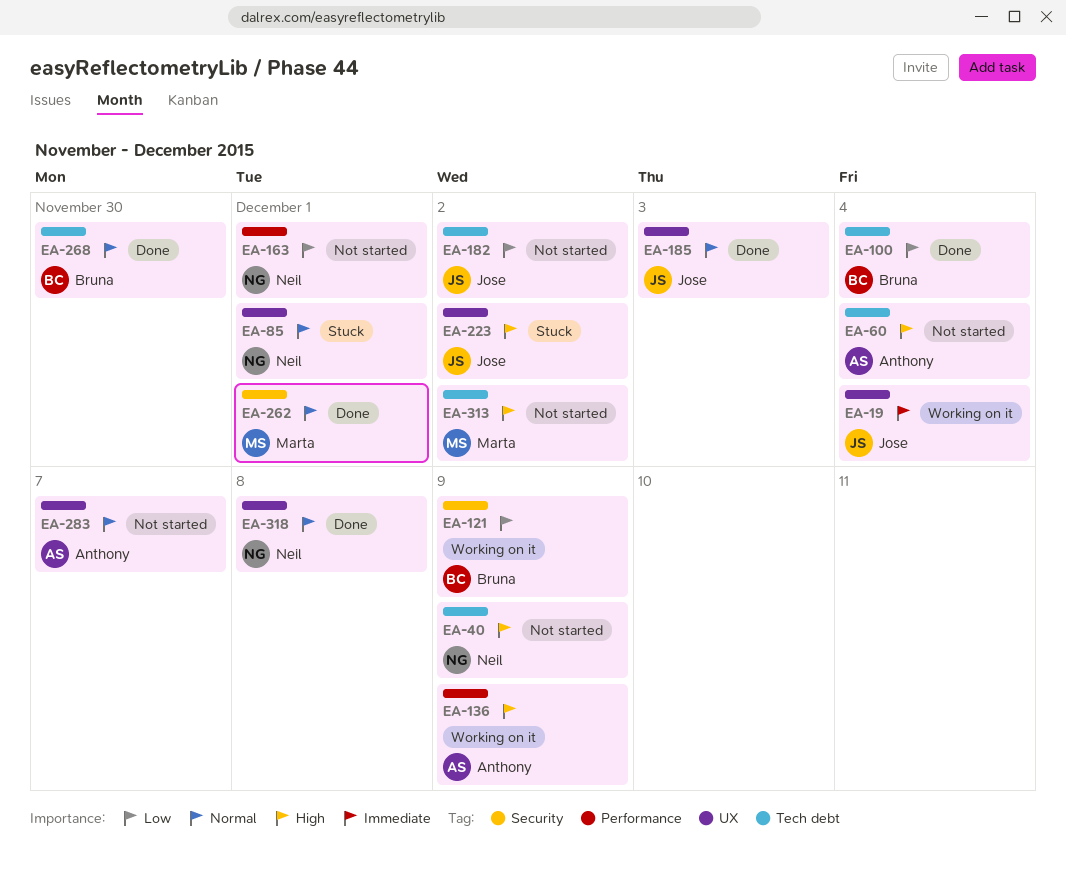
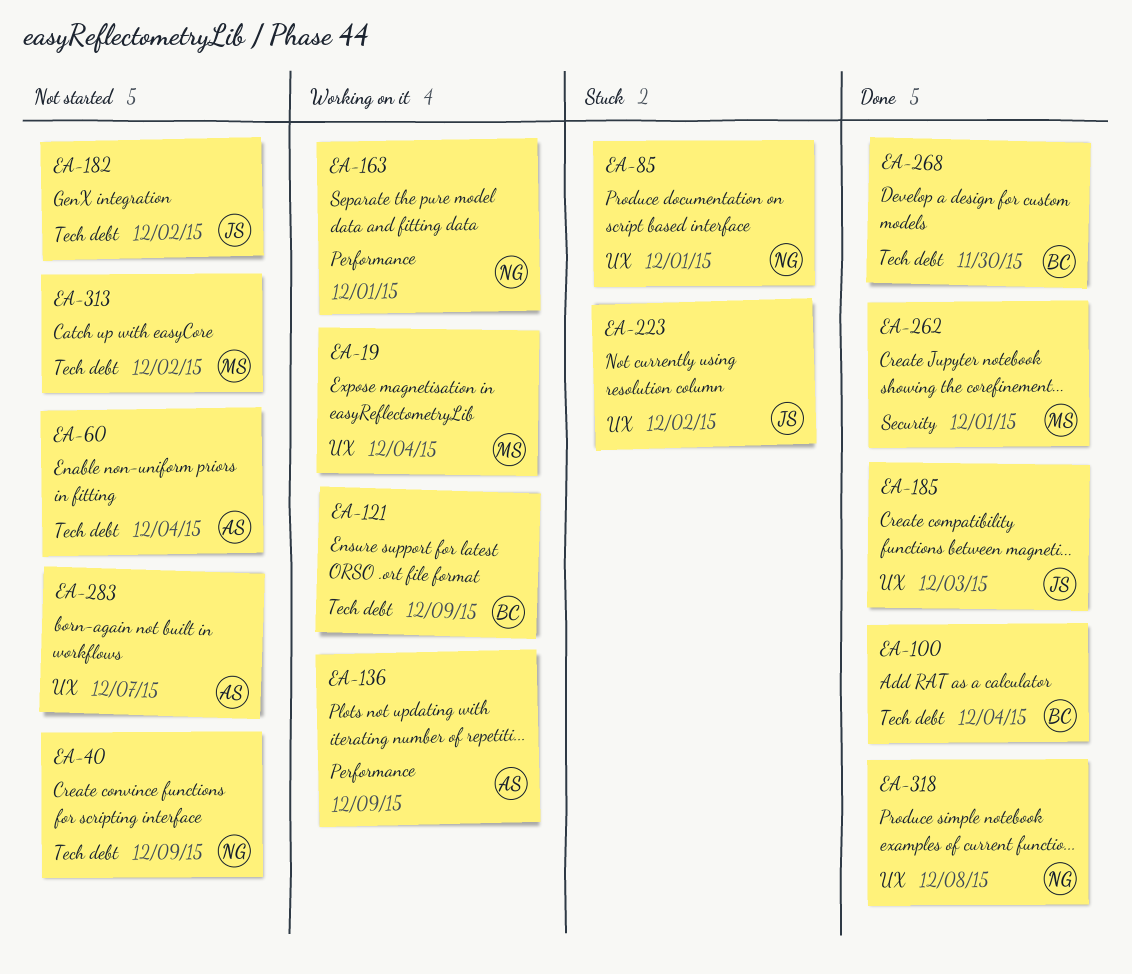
EA-19, owner: Jose -> Marta
EA-121, label: Security -> Tech debt
EA-163, status: Not started -> Working on it

